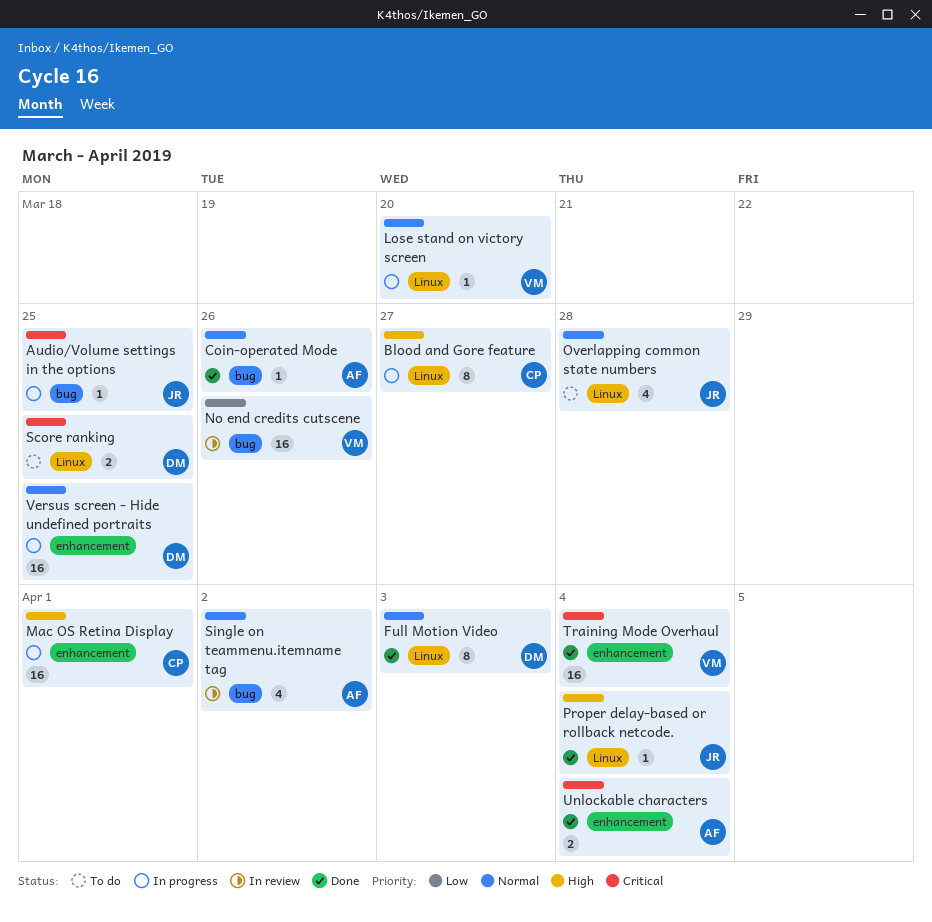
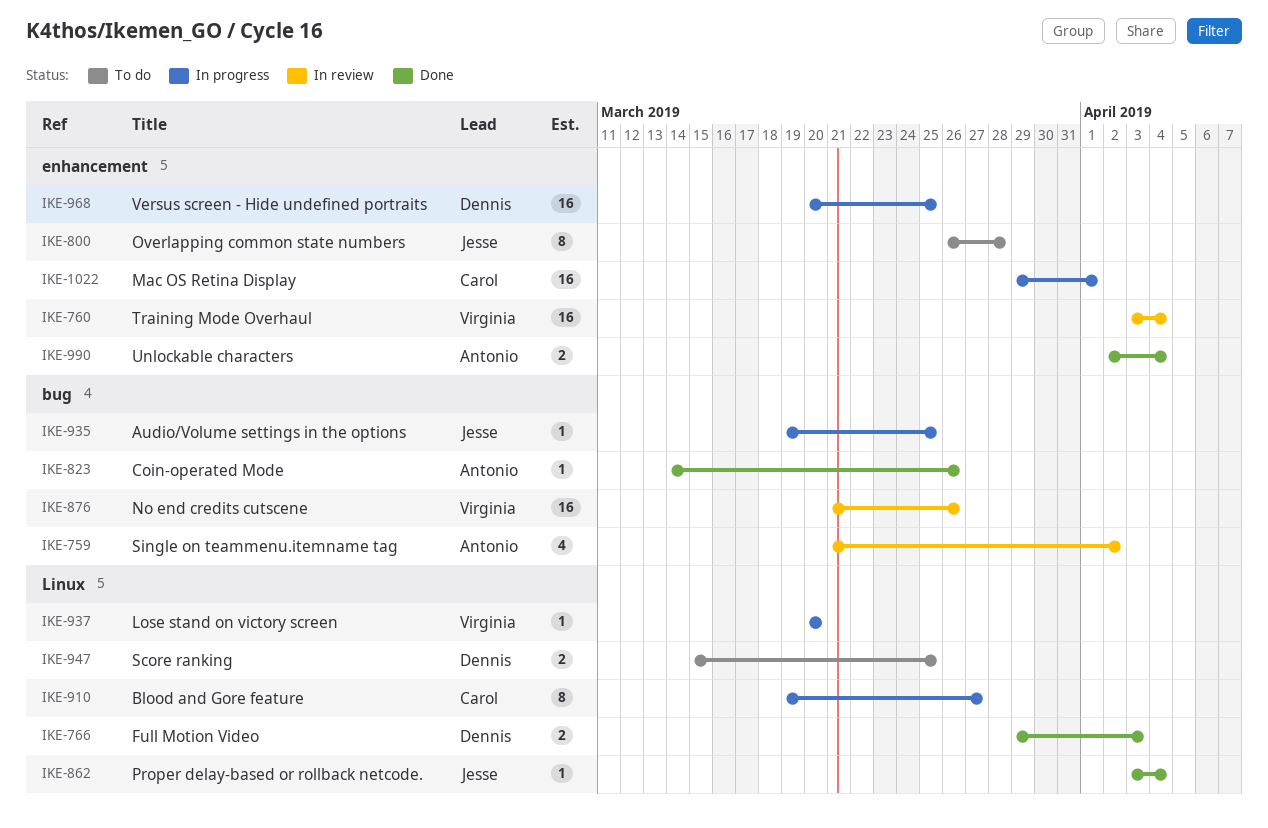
Full Motion Video, estimate: 8 -> 2
Overlapping common state numbers, label: Linux -> enhancement
Overlapping common state numbers, estimate: 4 -> 8
Training Mode Overhaul, status: Done -> In review

